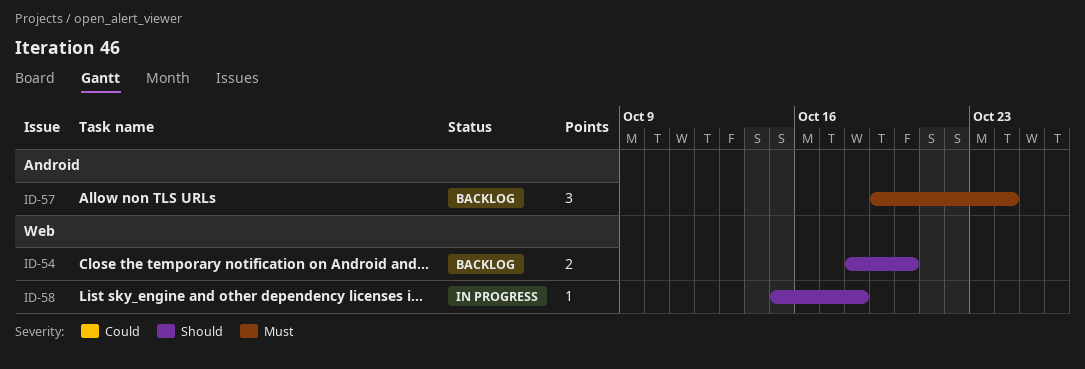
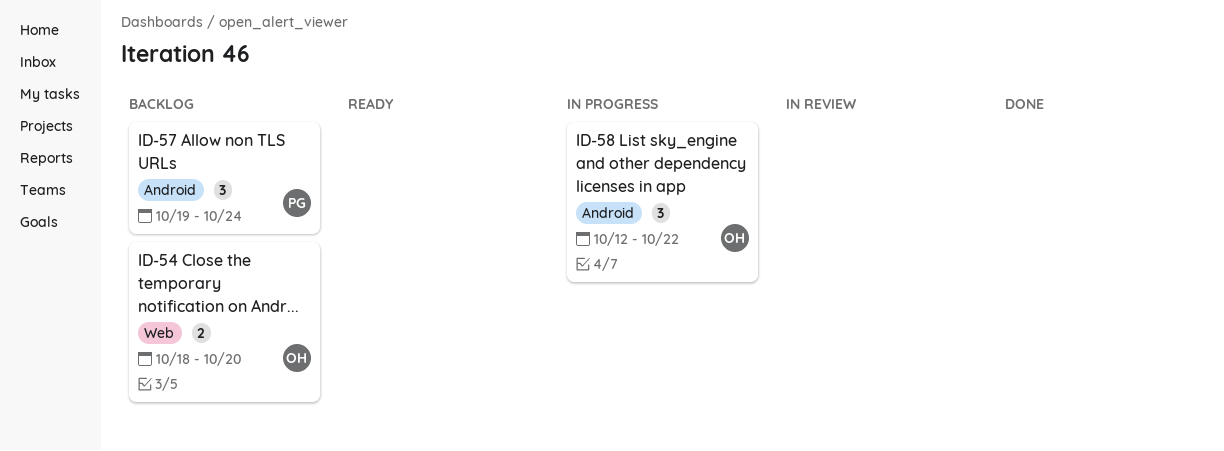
ID-58, label: Web -> Android
ID-58, estimate: 1 -> 3
ID-58, start: Oct 15 -> Oct 12
ID-58, due: Oct 18 -> Oct 22

